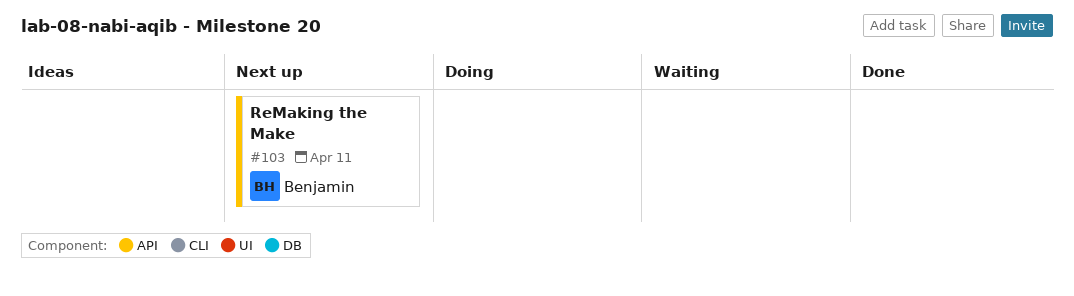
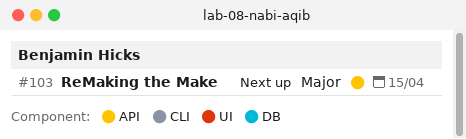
#103, due: Apr 11 -> Apr 15

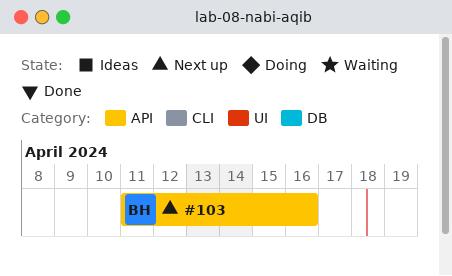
#103, due: Apr 15 -> Apr 16

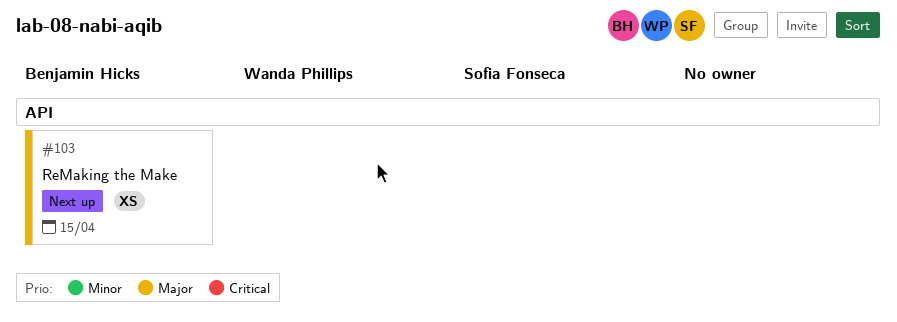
#103, due: Apr 16 -> Apr 15

